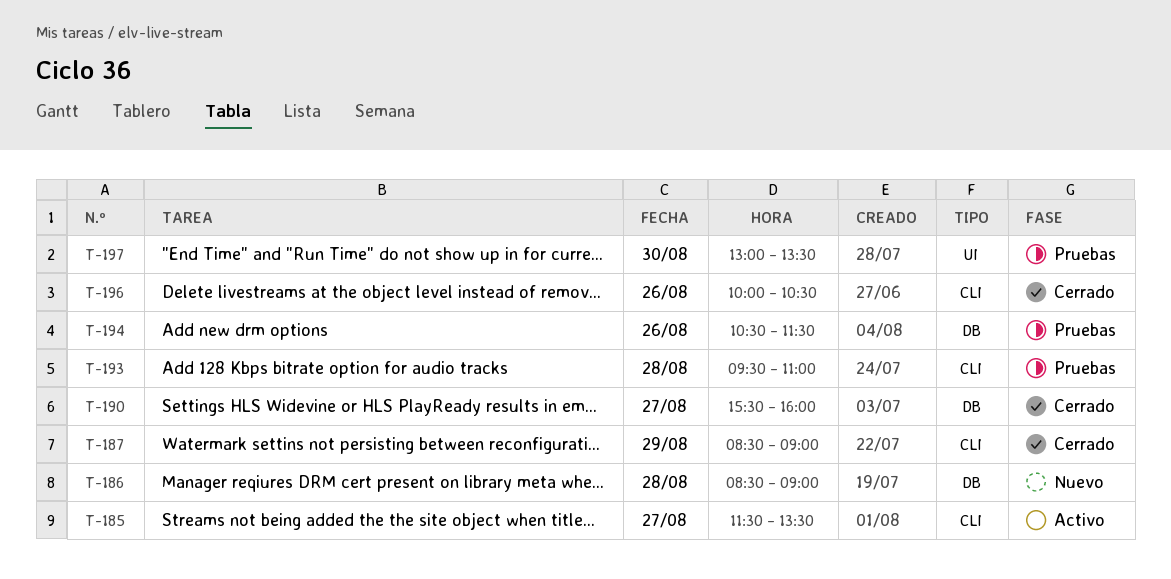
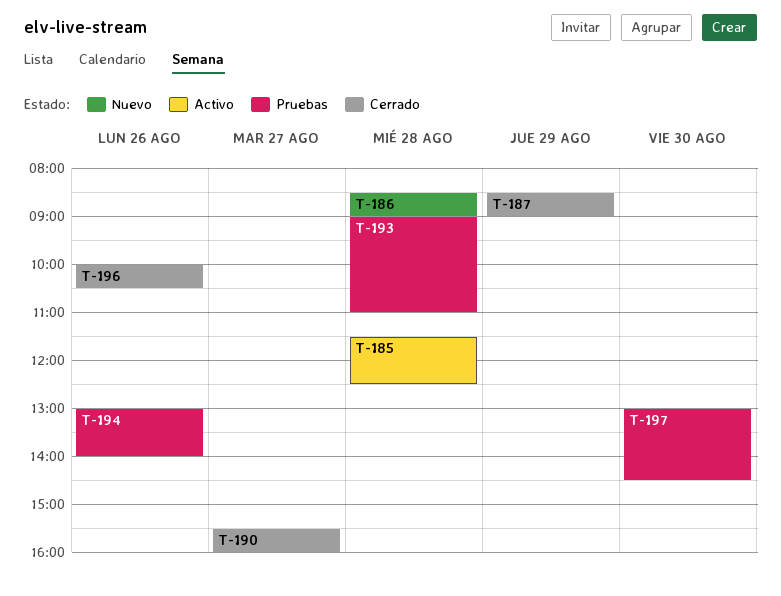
T-185, day: Aug 27 -> Aug 28
T-185, ends: 13:30 -> 12:30
T-193, begins: 09:30 -> 09:00
T-194, begins: 10:30 -> 13:00
T-194, ends: 11:30 -> 14:00
T-197, ends: 13:30 -> 14:30

